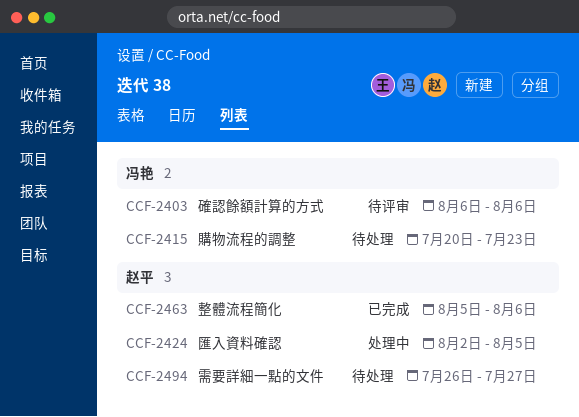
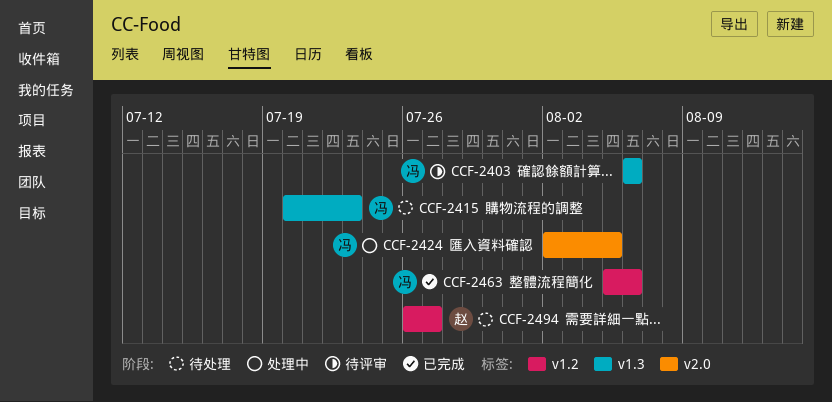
CCF-2424, owner: 赵平 -> 冯艳
CCF-2463, owner: 赵平 -> 冯艳

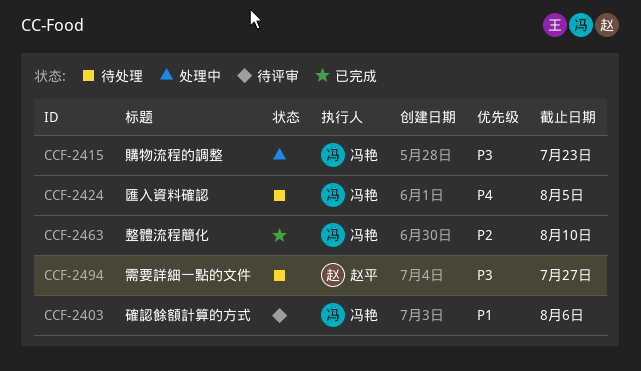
CCF-2415, status: 待处理 -> 处理中
CCF-2424, status: 处理中 -> 待处理
CCF-2463, due: Aug 6 -> Aug 10

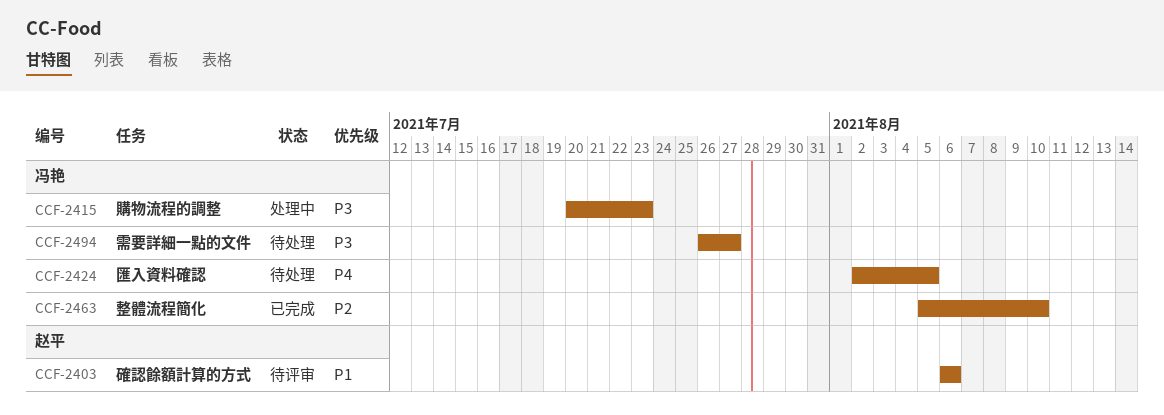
CCF-2403, owner: 冯艳 -> 赵平
CCF-2494, owner: 赵平 -> 冯艳

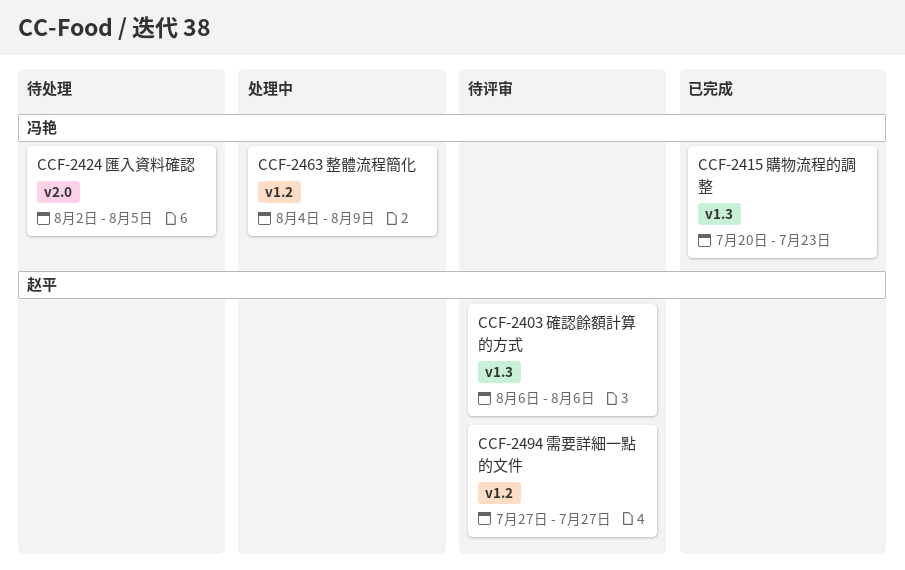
CCF-2415, status: 处理中 -> 已完成
CCF-2463, status: 已完成 -> 处理中
CCF-2463, start: Aug 5 -> Aug 4
CCF-2463, due: Aug 10 -> Aug 9
CCF-2494, status: 待处理 -> 待评审
CCF-2494, owner: 冯艳 -> 赵平
CCF-2494, start: Jul 26 -> Jul 27

